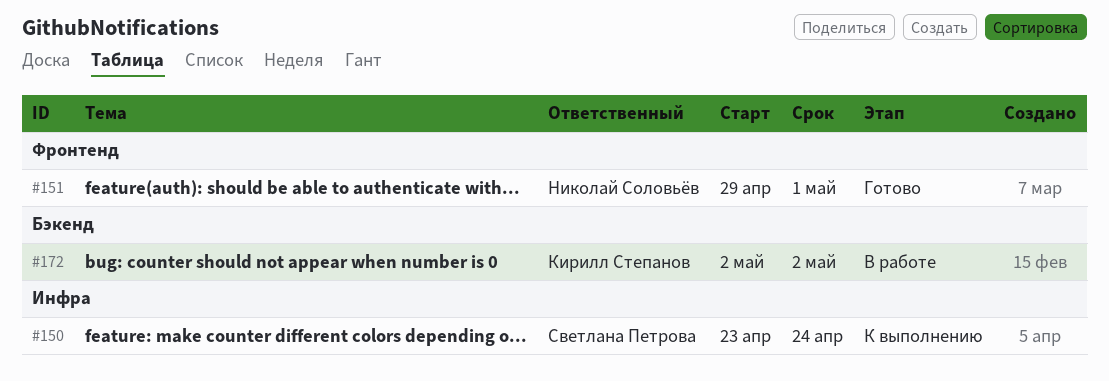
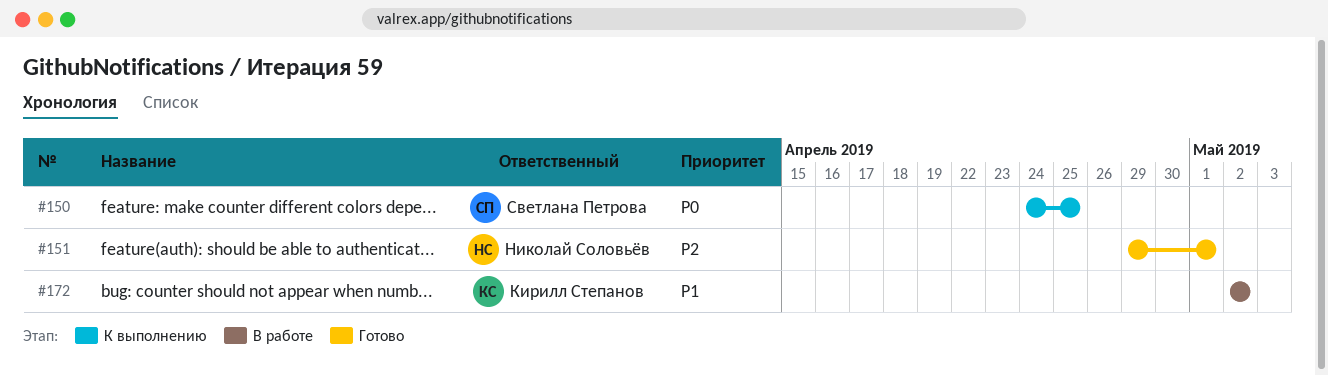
#150, start: Apr 23 -> Apr 24
#150, due: Apr 24 -> Apr 25

